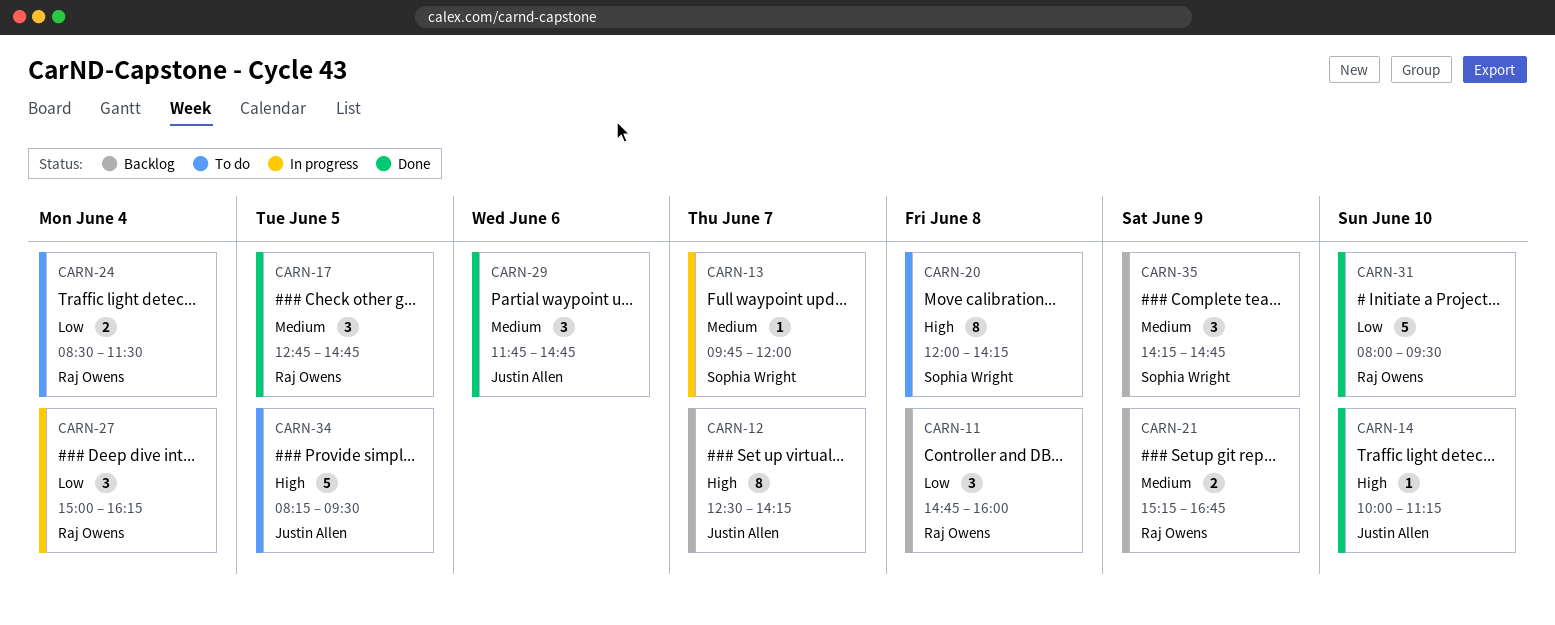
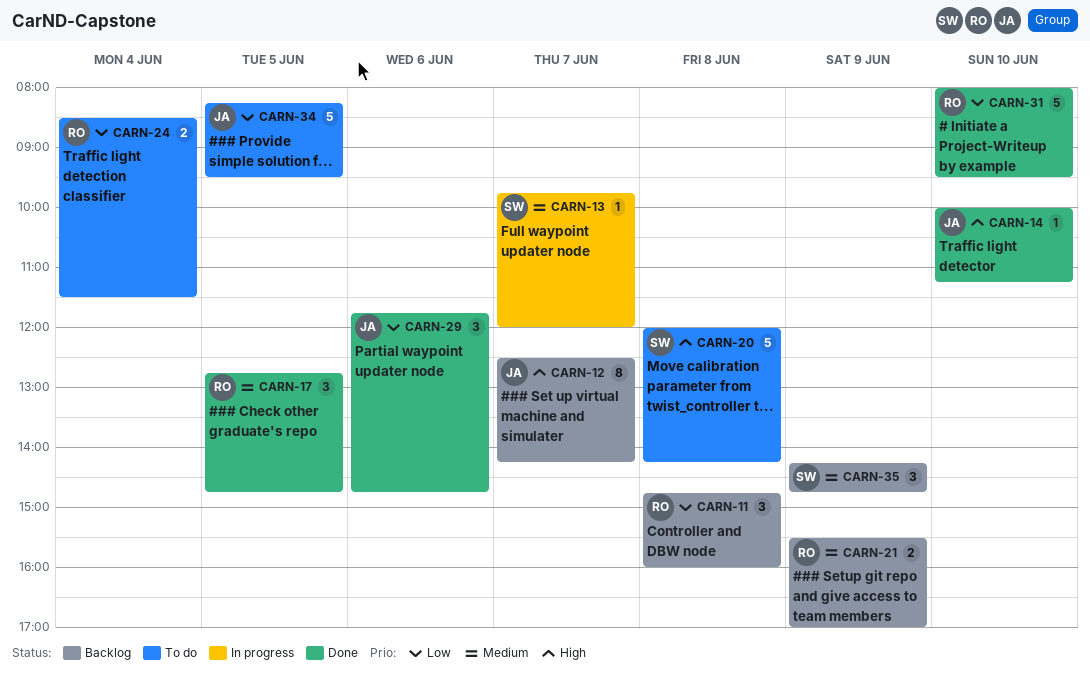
CARN-20, estimate: 8 -> 5
CARN-21, begins: 15:15 -> 15:30
CARN-21, ends: 16:45 -> 17:00
CARN-27: present -> none
CARN-29, priority: Medium -> Low
CARN-34, priority: High -> Low

